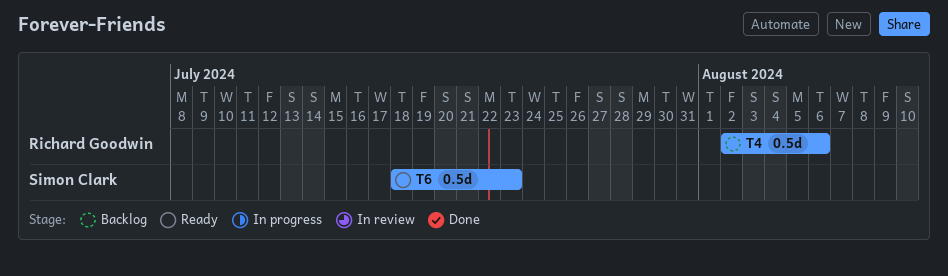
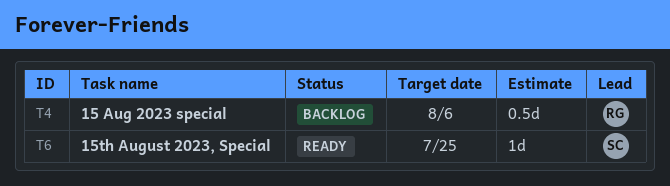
T6, estimate: 0.5d -> 1d
T6, due: Jul 23 -> Jul 25

